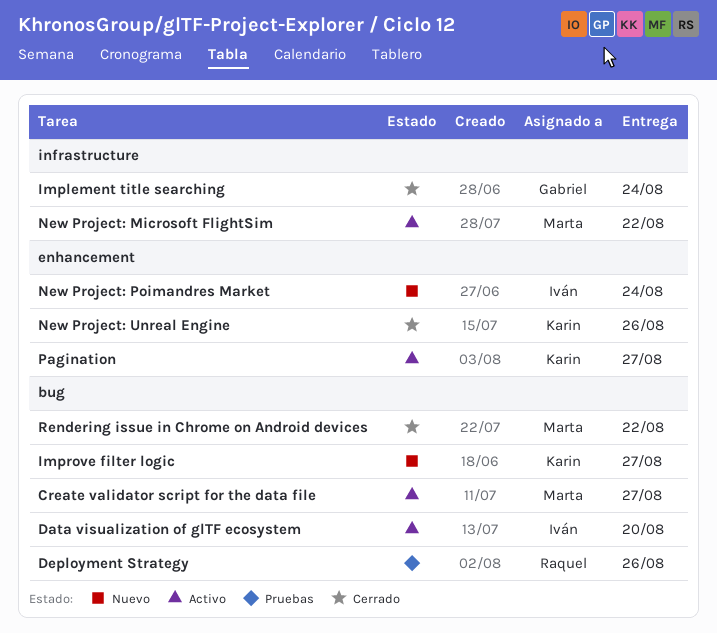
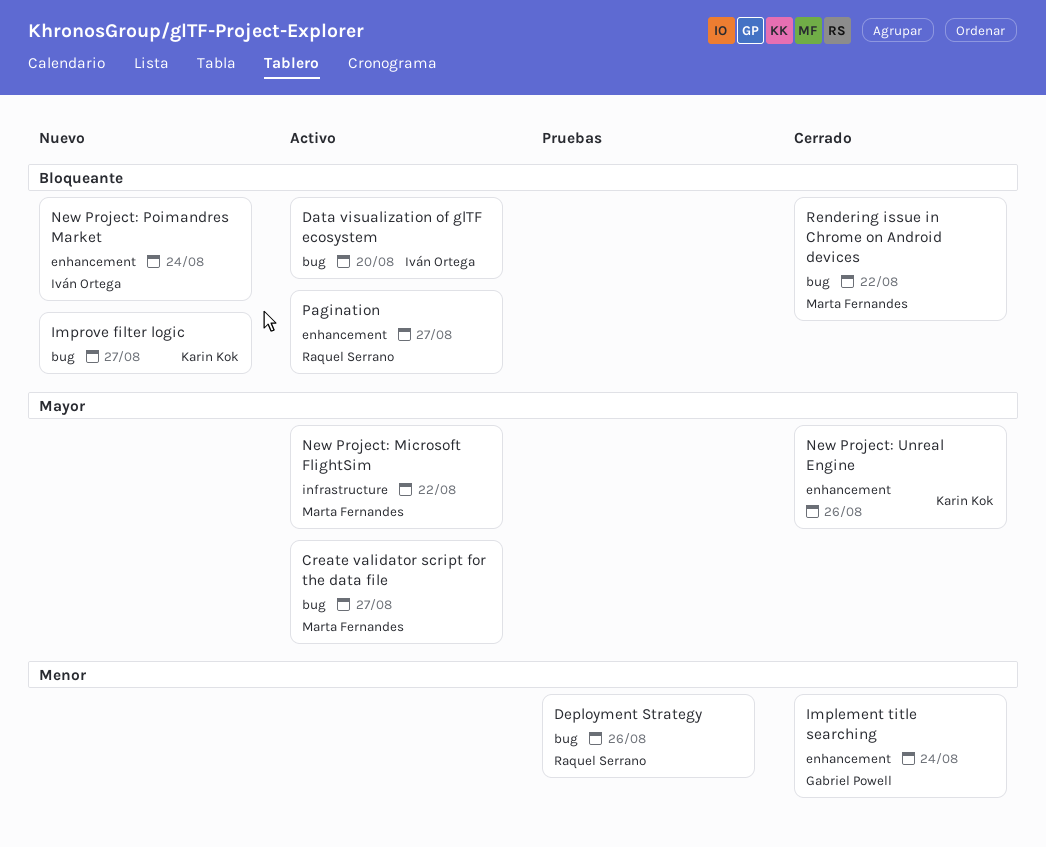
Implement title searching, label: infrastructure -> enhancement
Pagination, owner: Karin Kok -> Raquel Serrano

